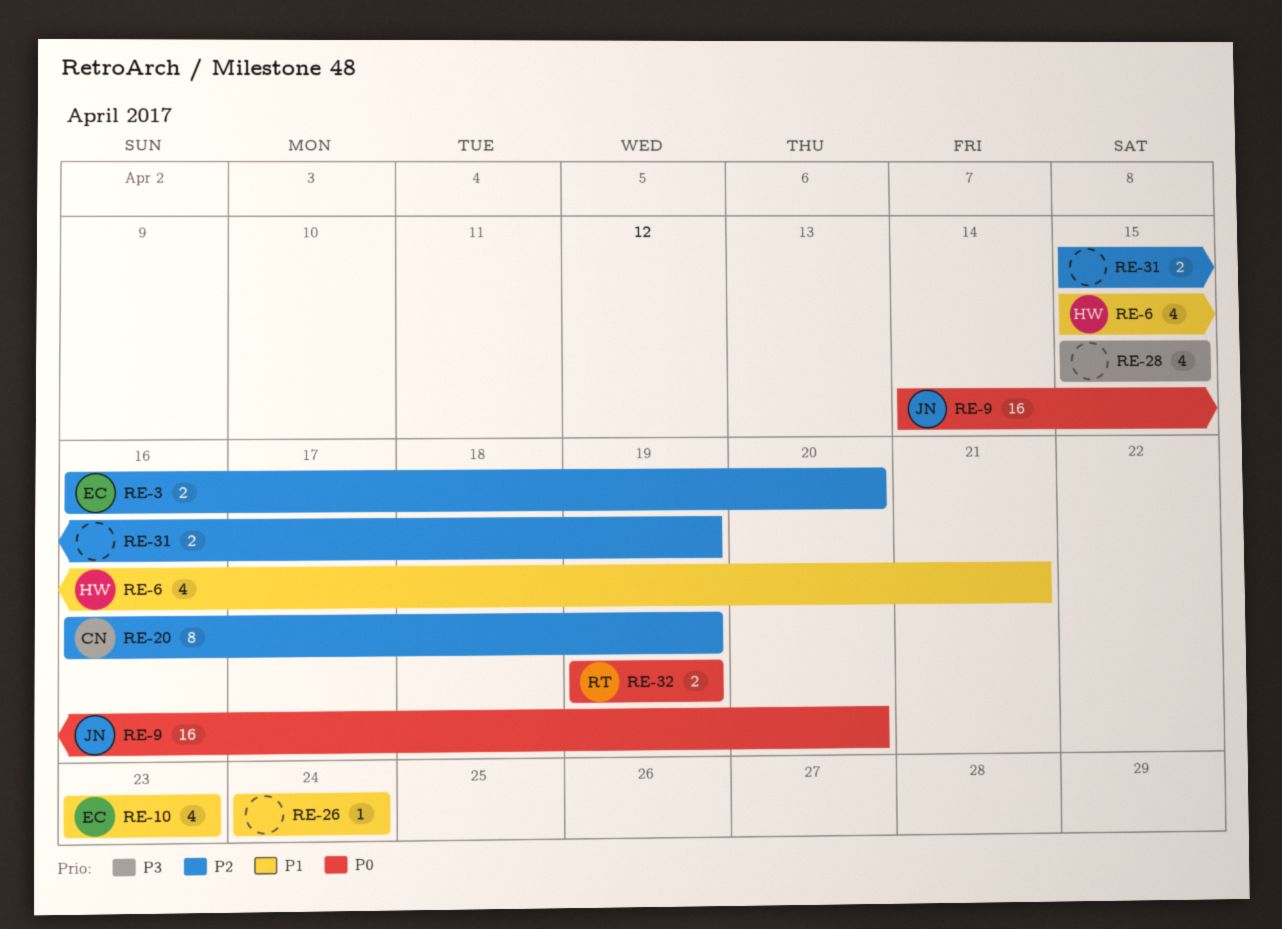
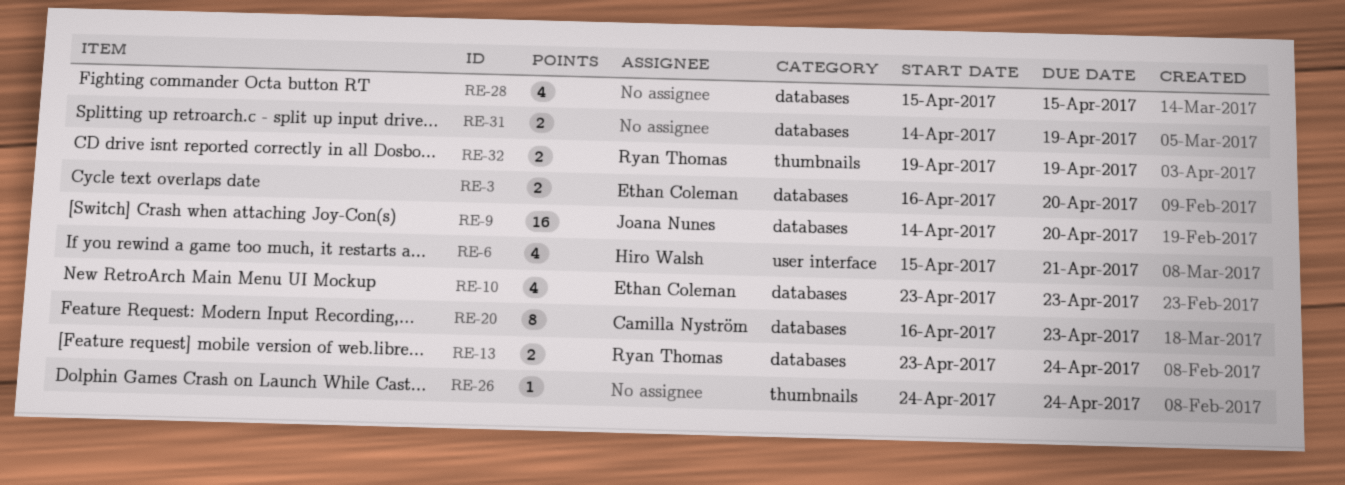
RE-13: none -> present
RE-20, due: Apr 19 -> Apr 23
RE-31, start: Apr 15 -> Apr 14

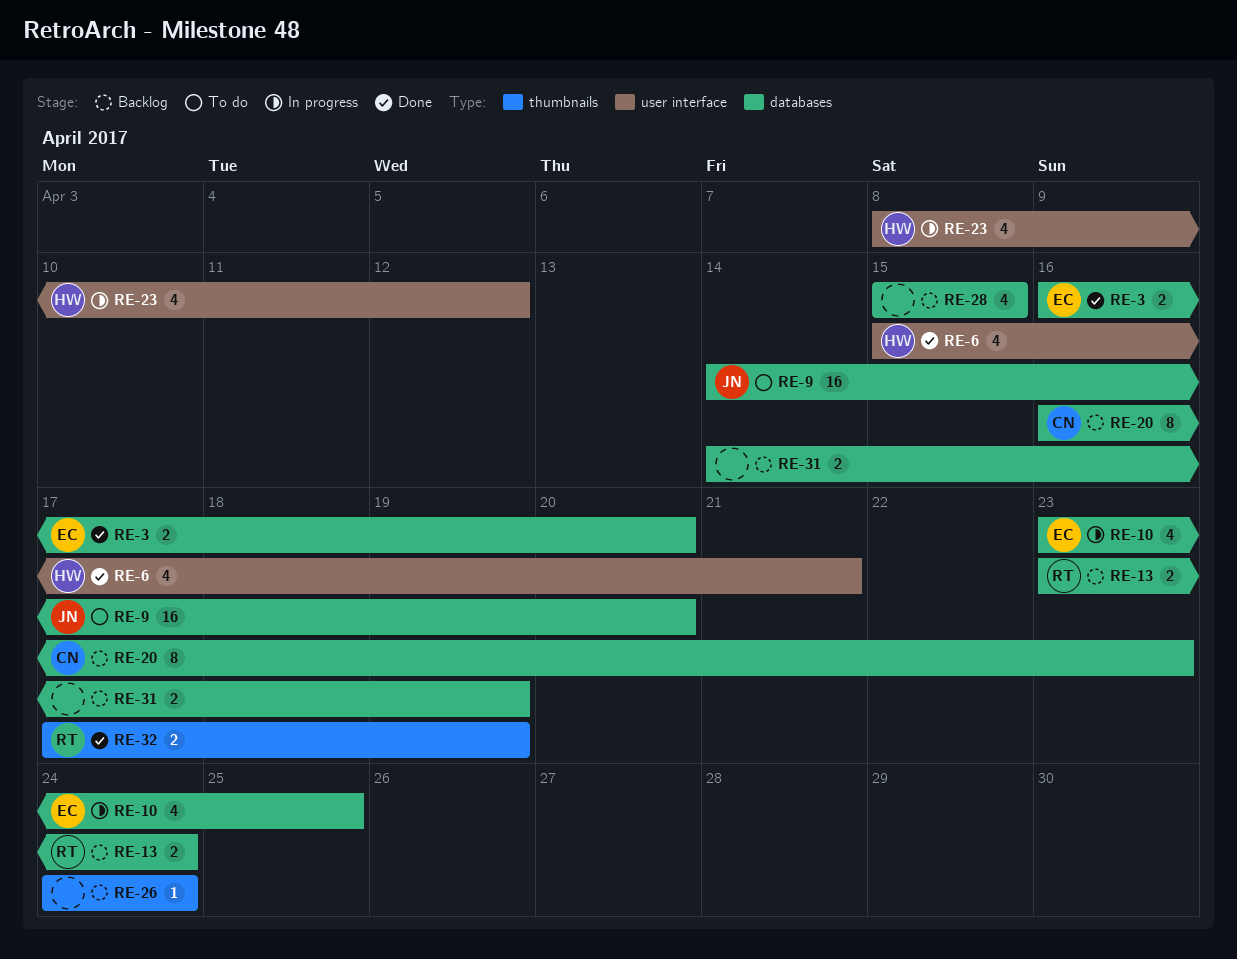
RE-10, due: Apr 23 -> Apr 25
RE-23: none -> present
RE-32, start: Apr 19 -> Apr 17

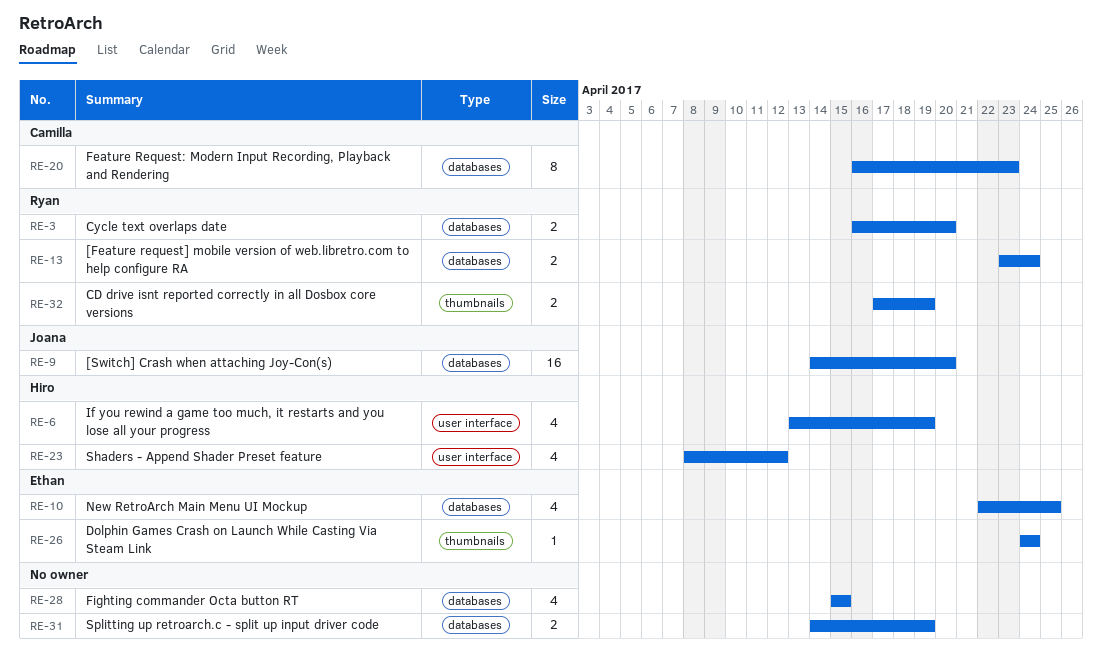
RE-3, owner: Ethan -> Ryan
RE-6, start: Apr 15 -> Apr 13
RE-6, due: Apr 21 -> Apr 19
RE-10, start: Apr 23 -> Apr 22
RE-26, owner: none -> Ethan

